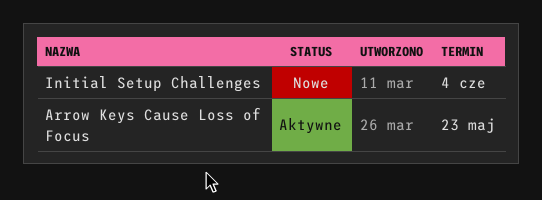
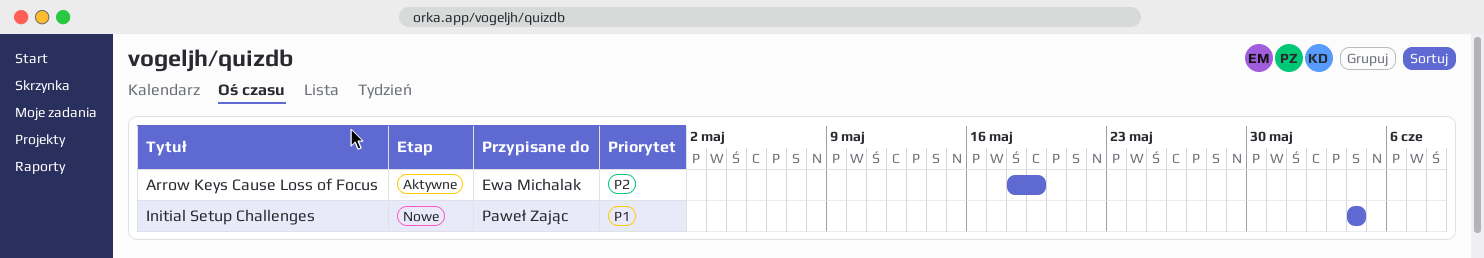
Arrow Keys Cause Loss of Focus, due: May 23 -> May 19

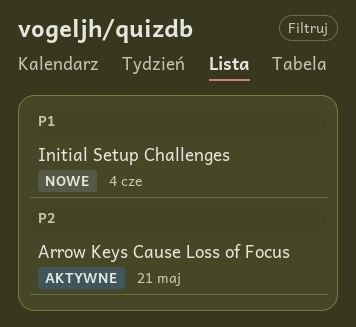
Arrow Keys Cause Loss of Focus, due: May 19 -> May 21

